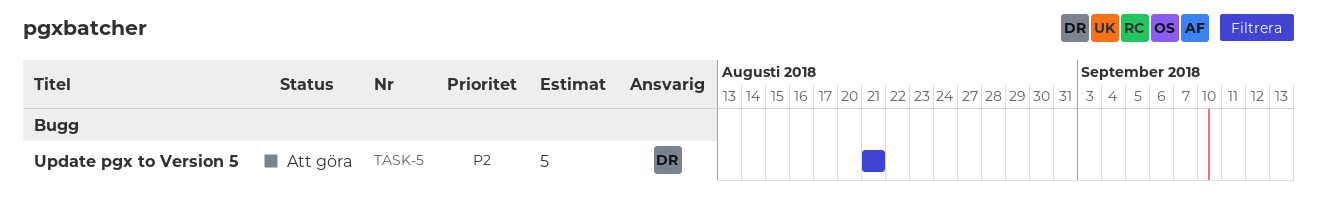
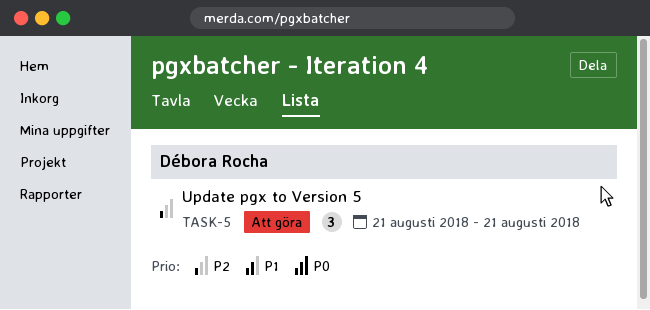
TASK-5, estimate: 5 -> 3

